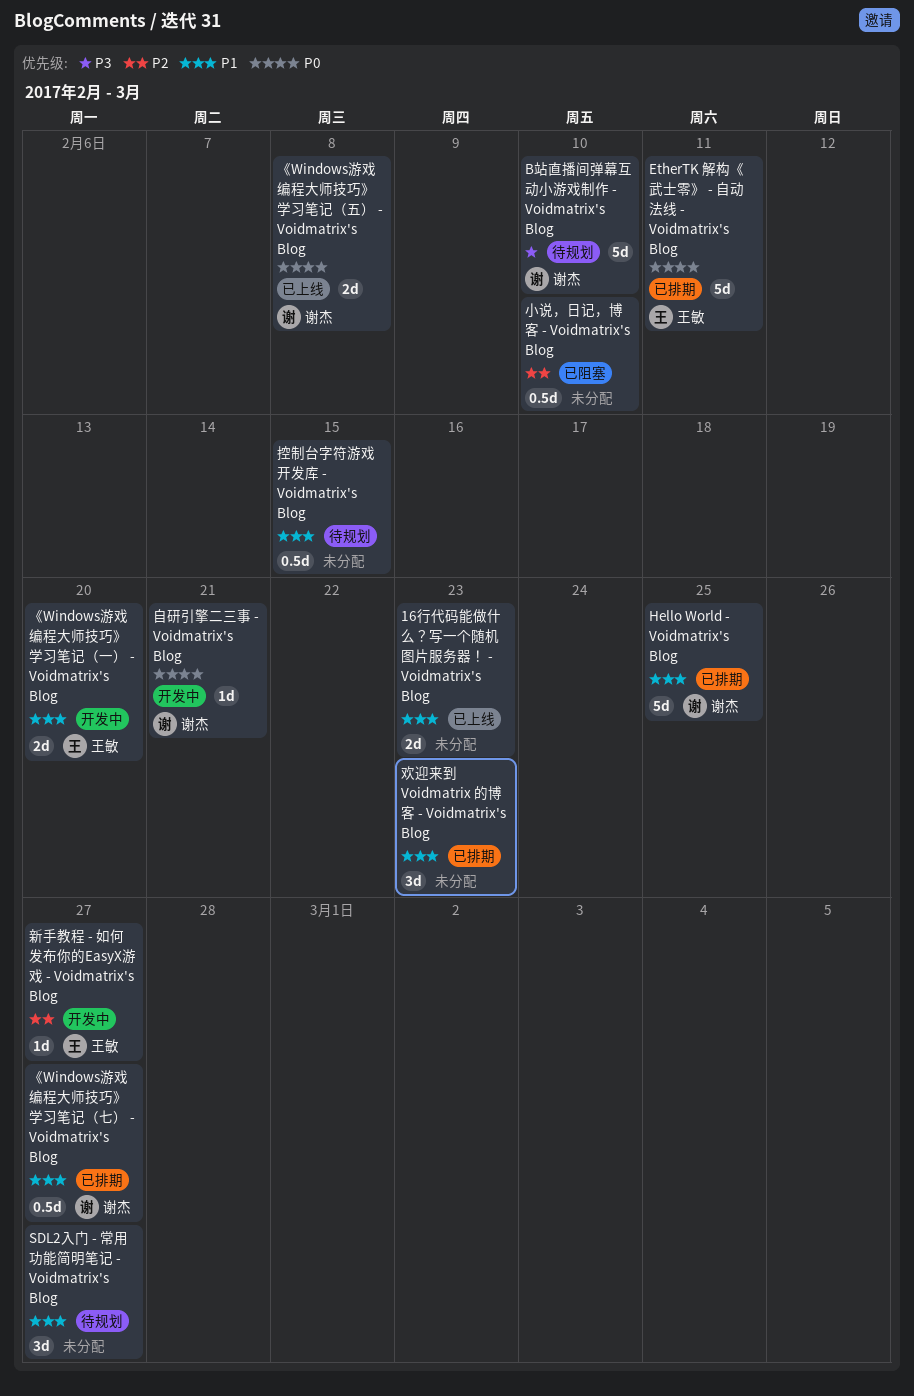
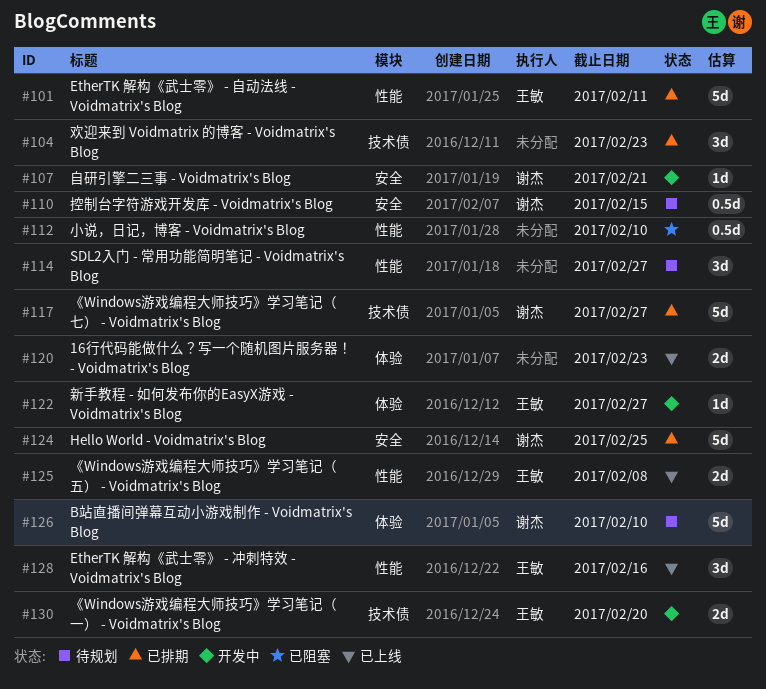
EtherTK 解构《武士零》 - 冲刺特效 - Voidmatrix's Blog: none -> present
《Windows游戏编程大师技巧》学习笔记（七） - Voidmatrix's Blog, estimate: 0.5d -> 5d
《Windows游戏编程大师技巧》学习笔记（五） - Voidmatrix's Blog, owner: 谢杰 -> 王敏
控制台字符游戏开发库 - Voidmatrix's Blog, owner: none -> 谢杰

